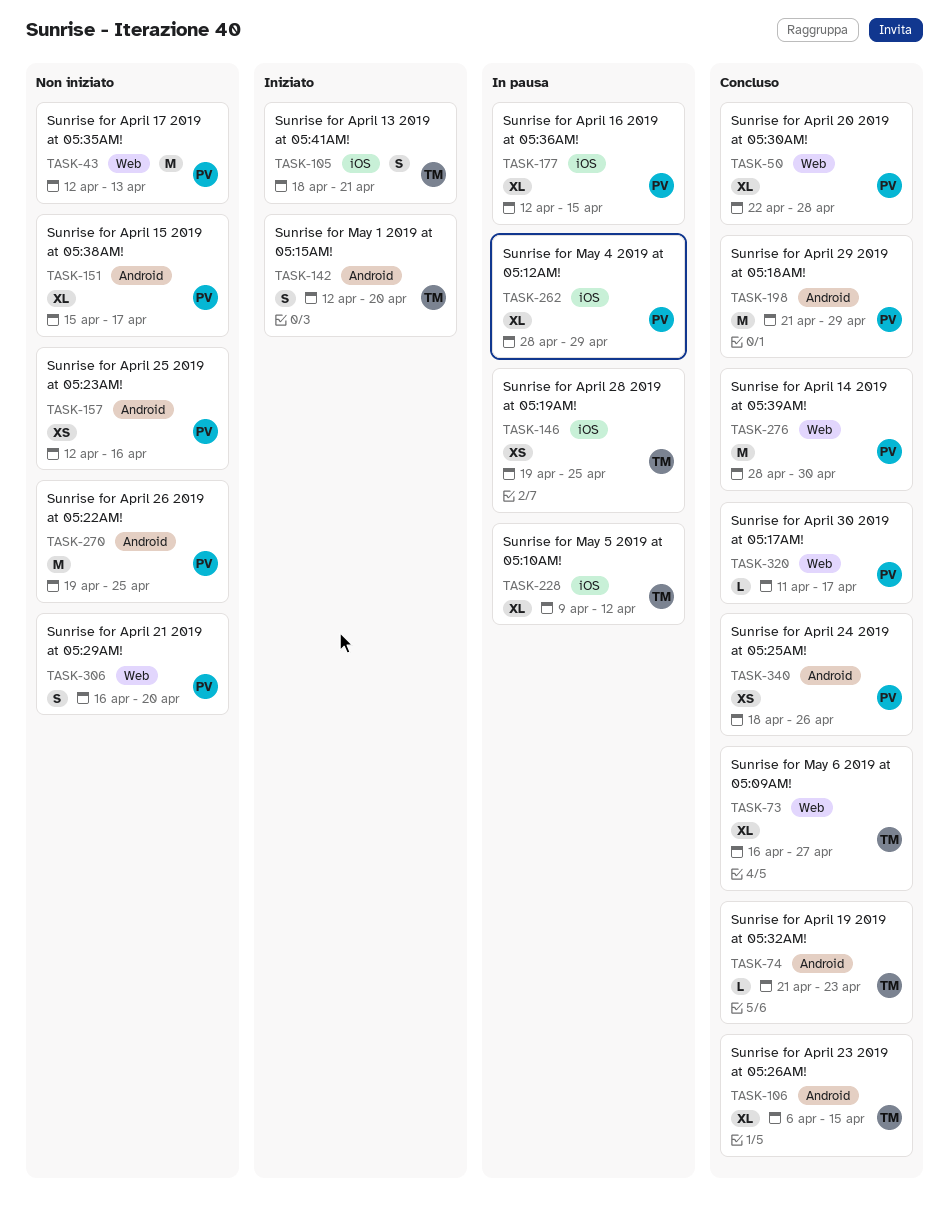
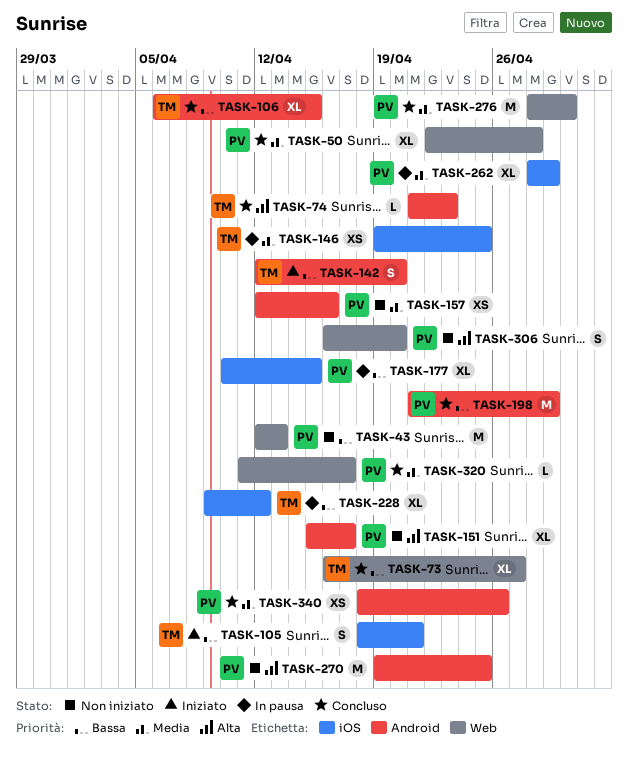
TASK-177, start: Apr 12 -> Apr 10

